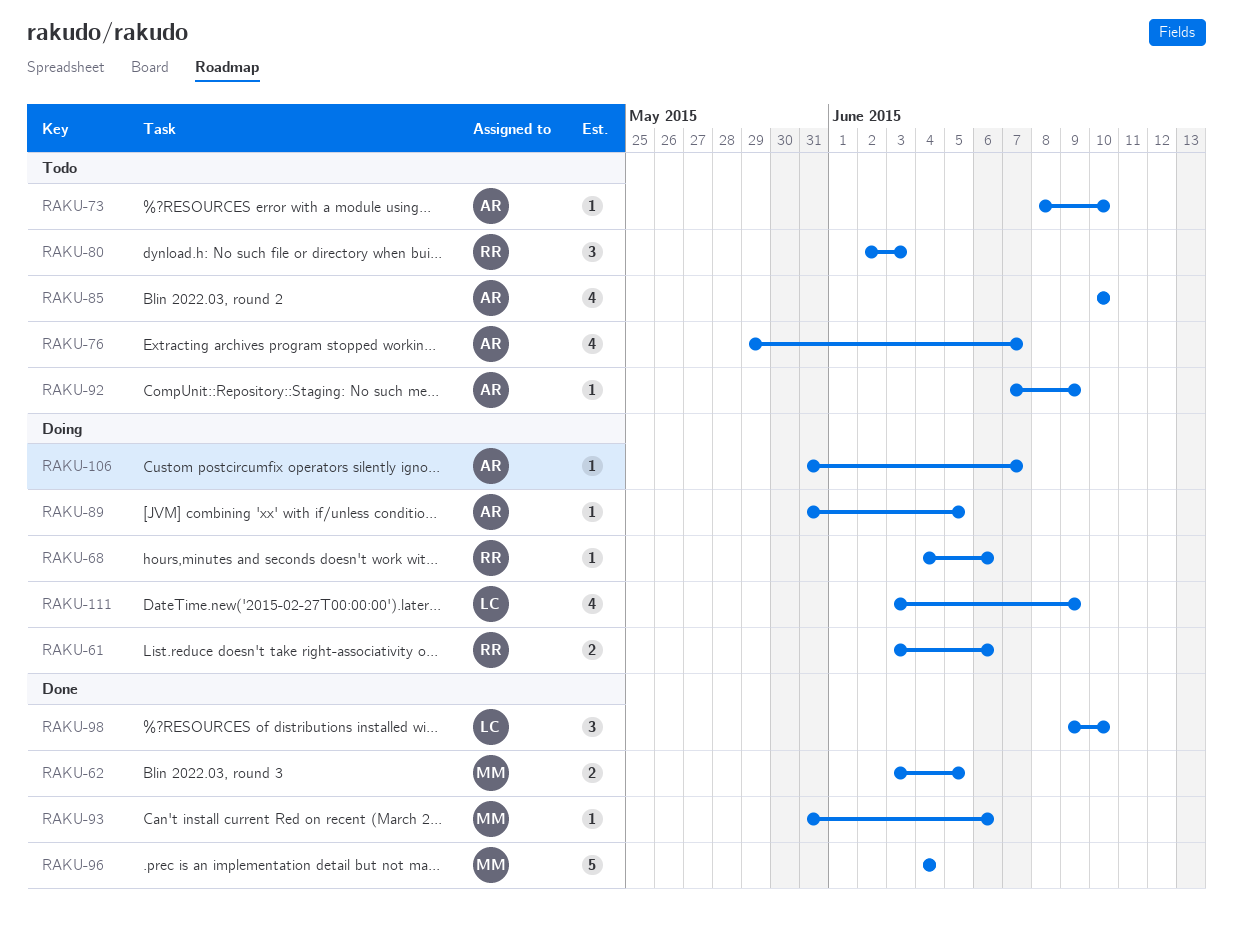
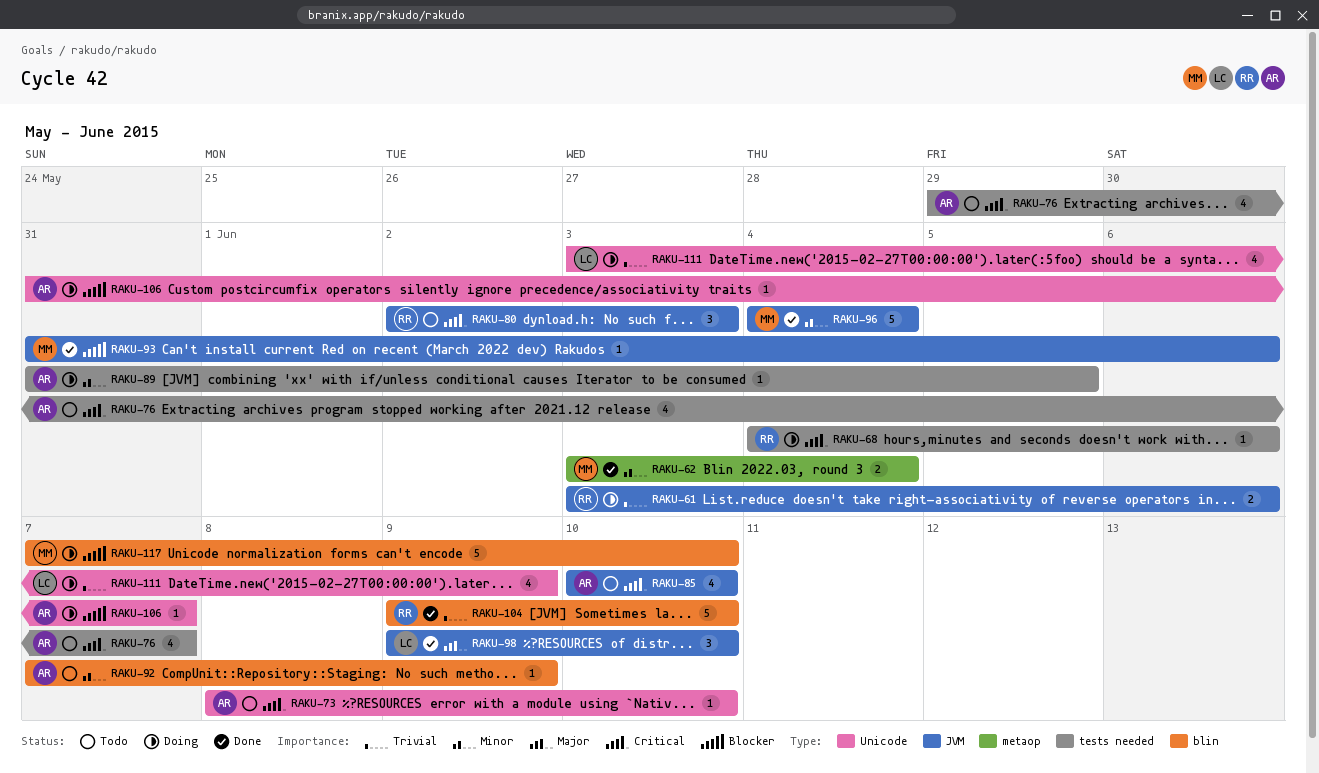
RAKU-62, due: Jun 5 -> Jun 4
RAKU-104: none -> present
RAKU-117: none -> present

